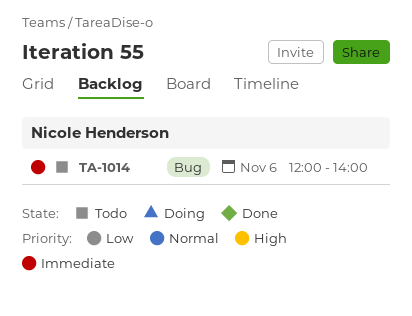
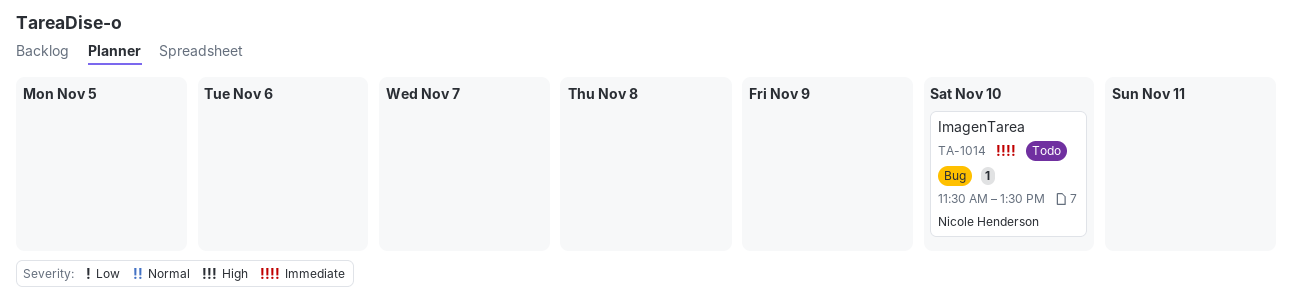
TA-1014, day: Nov 6 -> Nov 10
TA-1014, begins: 12:00 -> 11:30
TA-1014, ends: 14:00 -> 13:30

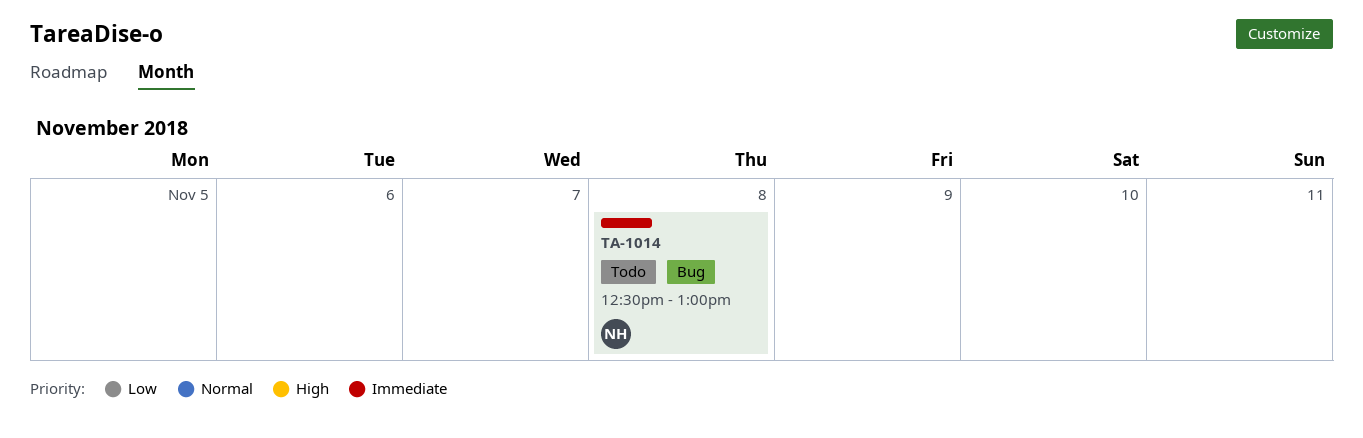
TA-1014, day: Nov 10 -> Nov 8
TA-1014, begins: 11:30 -> 12:30
TA-1014, ends: 13:30 -> 13:00

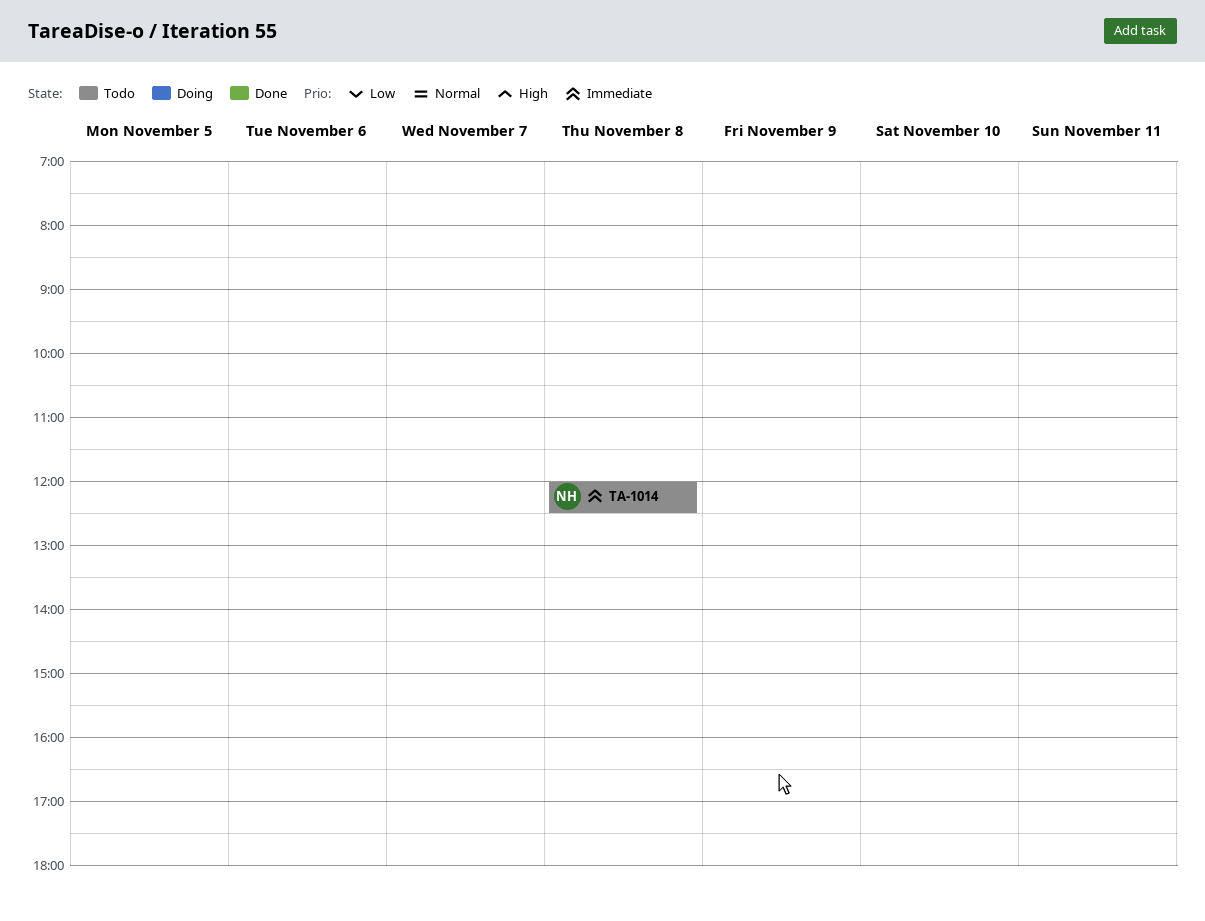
TA-1014, begins: 12:30 -> 12:00
TA-1014, ends: 13:00 -> 12:30

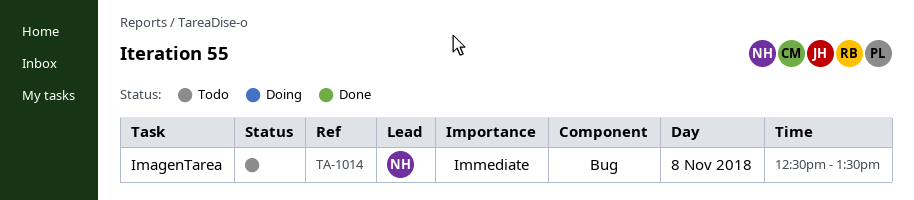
TA-1014, begins: 12:00 -> 12:30
TA-1014, ends: 12:30 -> 13:30

